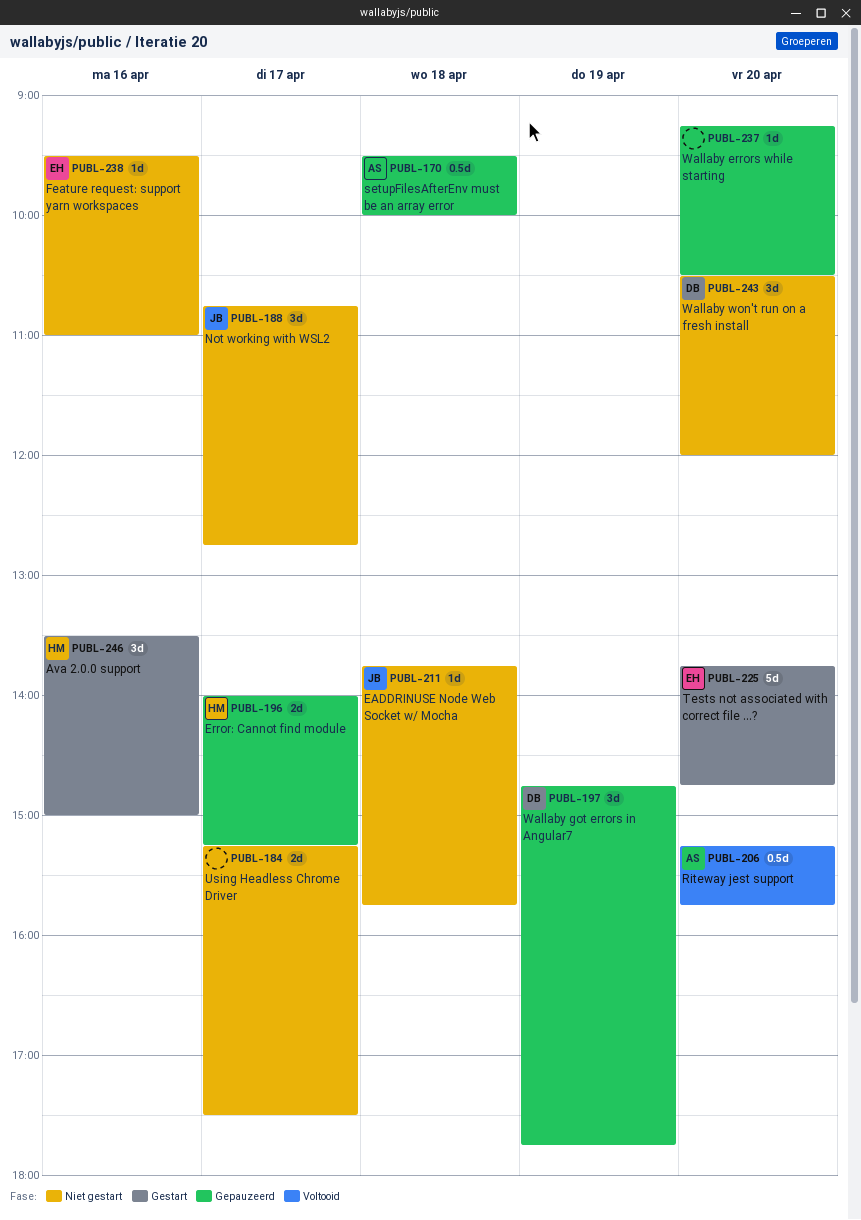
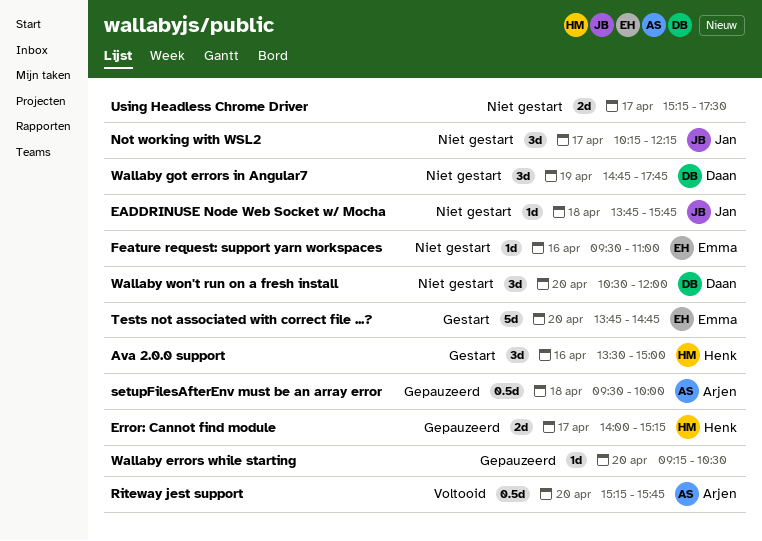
Not working with WSL2, begins: 10:45 -> 10:15
Not working with WSL2, ends: 12:45 -> 12:15
Wallaby got errors in Angular7, status: Gepauzeerd -> Niet gestart

